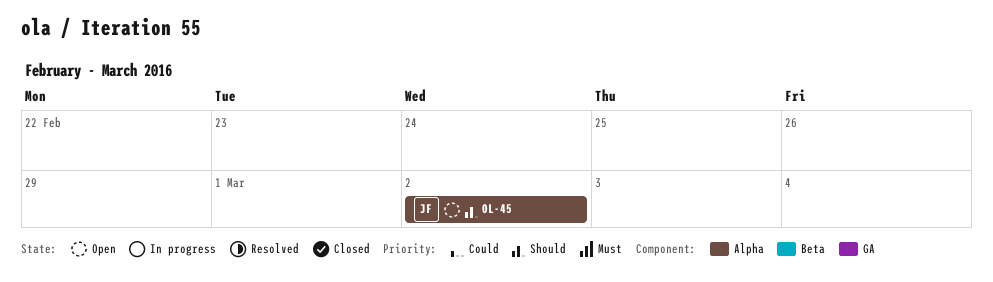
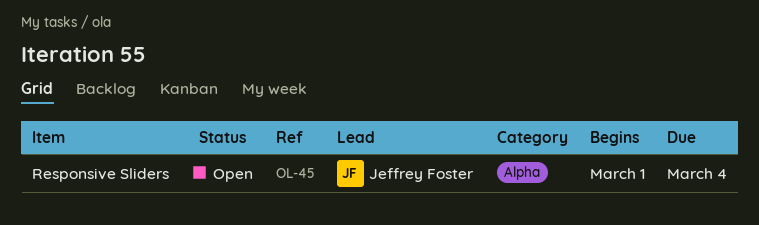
OL-45, start: Mar 2 -> Mar 1
OL-45, due: Mar 2 -> Mar 4

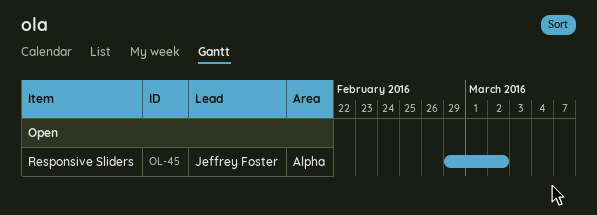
OL-45, start: Mar 1 -> Feb 29
OL-45, due: Mar 4 -> Mar 2

